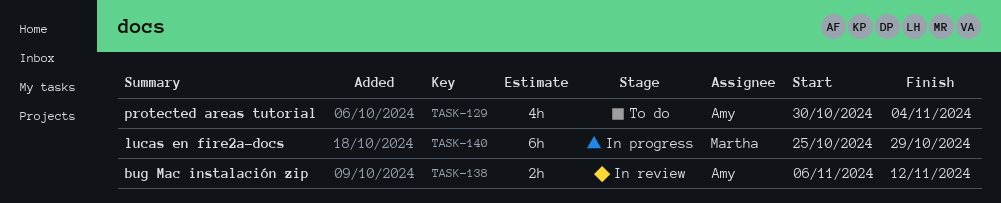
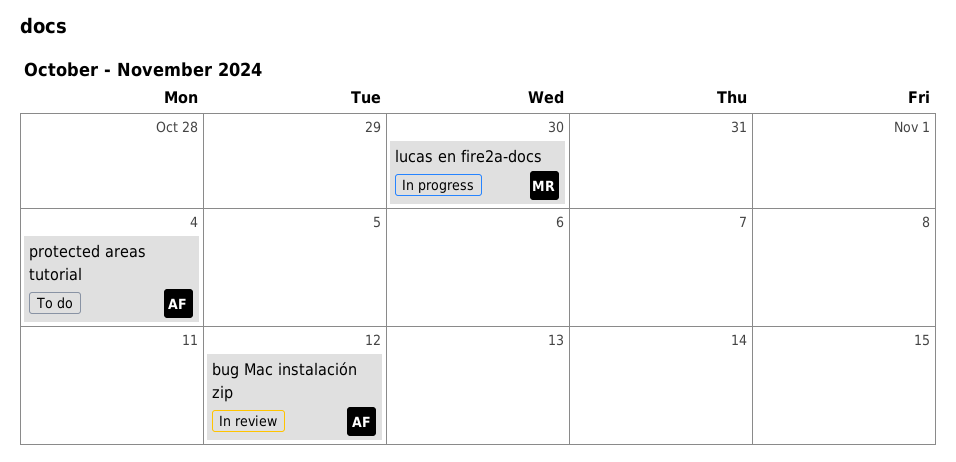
lucas en fire2a-docs, due: Oct 29 -> Oct 30

